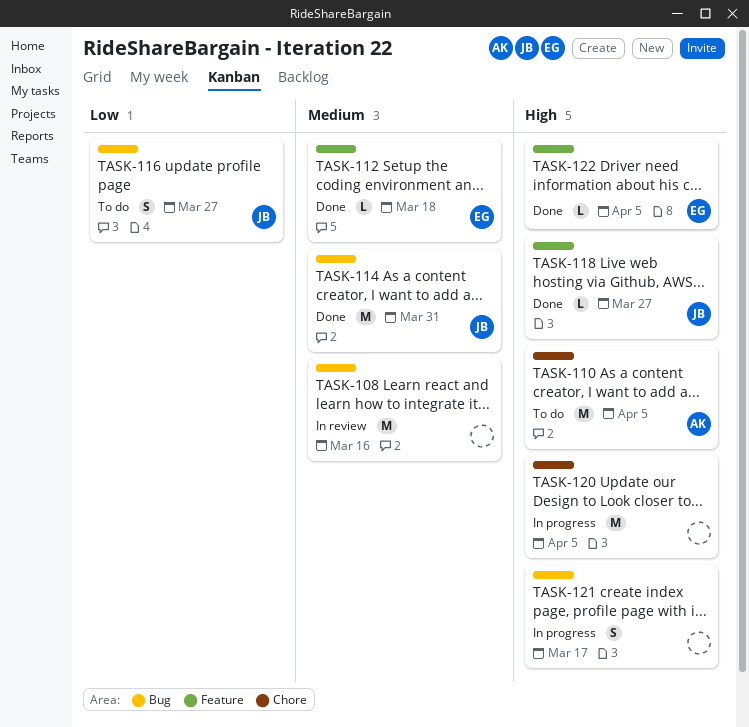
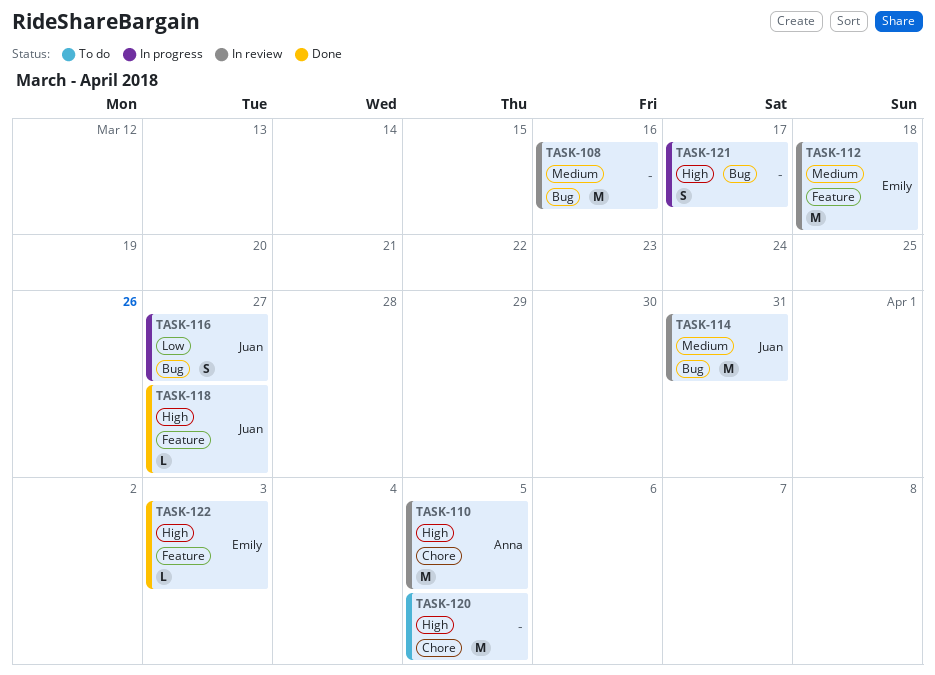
TASK-110, status: To do -> In review
TASK-112, status: Done -> In review
TASK-112, estimate: L -> M
TASK-114, status: Done -> In review
TASK-116, status: To do -> In progress
TASK-120, status: In progress -> To do
TASK-122, due: Apr 5 -> Apr 3

